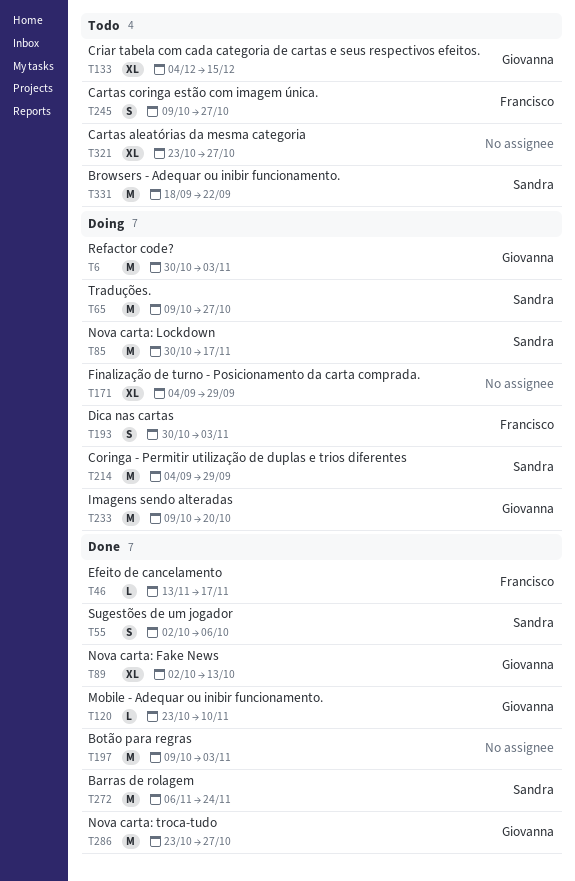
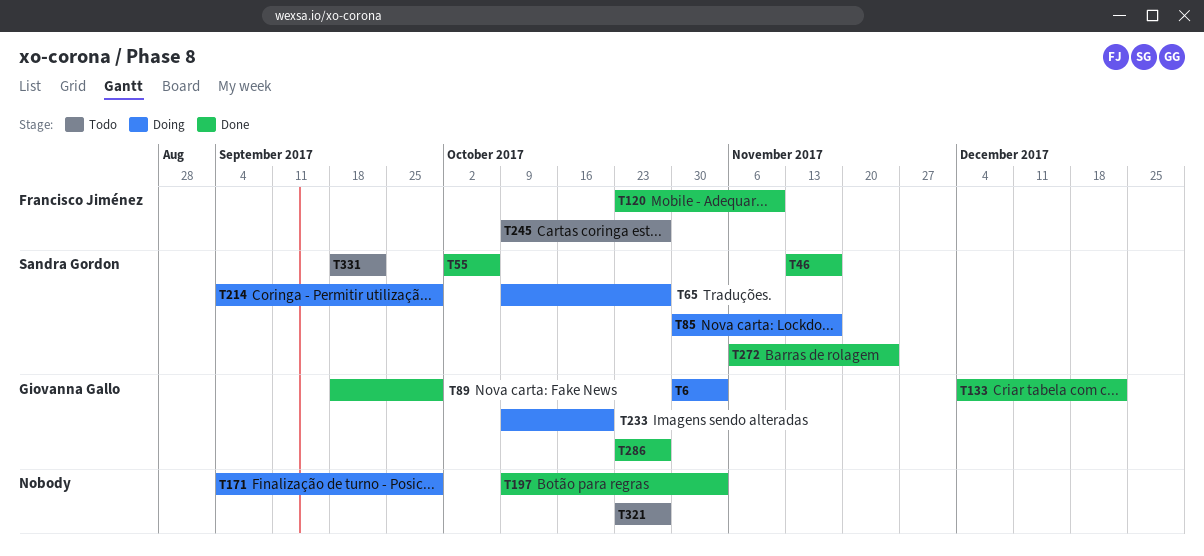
T46, owner: Francisco Jiménez -> Sandra Gordon
T89, start: Oct 2 -> Sep 18
T89, due: Oct 13 -> Sep 29
T120, owner: Giovanna Gallo -> Francisco Jiménez
T133, status: Todo -> Done
T133, due: Dec 15 -> Dec 22
T193: present -> none

